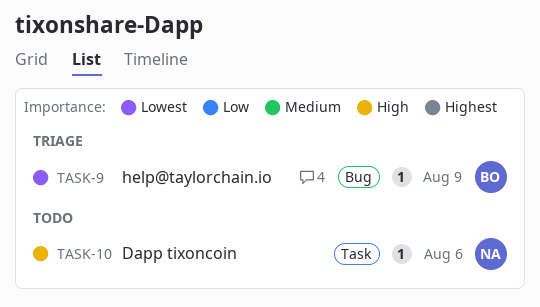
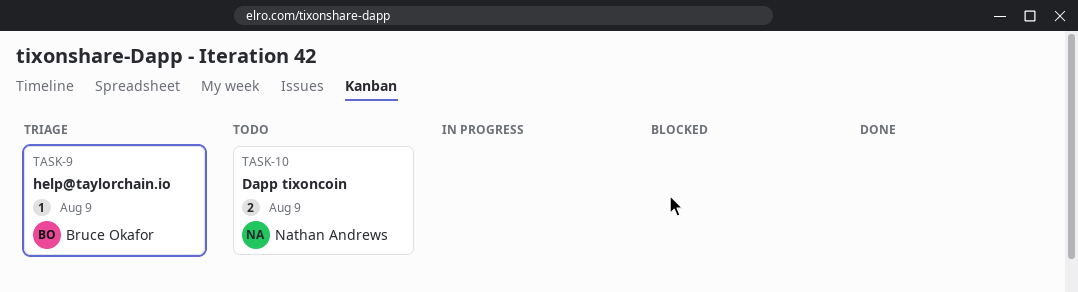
TASK-10, estimate: 1 -> 2
TASK-10, due: Aug 6 -> Aug 9

